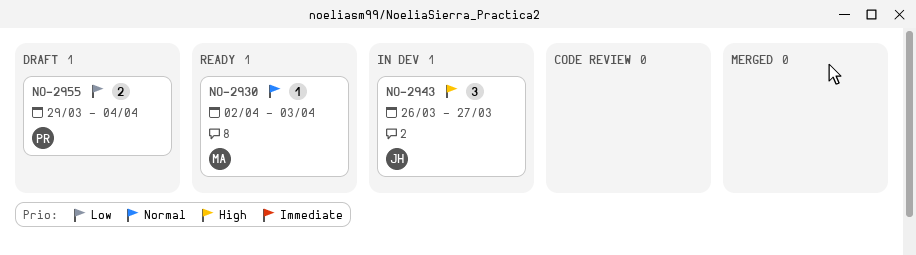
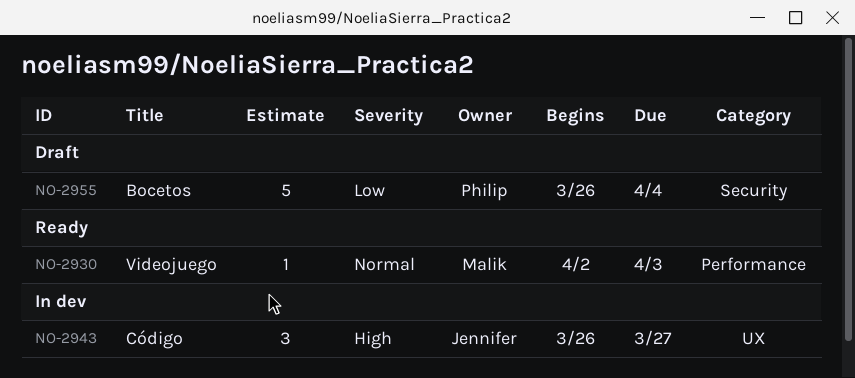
NO-2955, estimate: 2 -> 5
NO-2955, start: Mar 29 -> Mar 26

